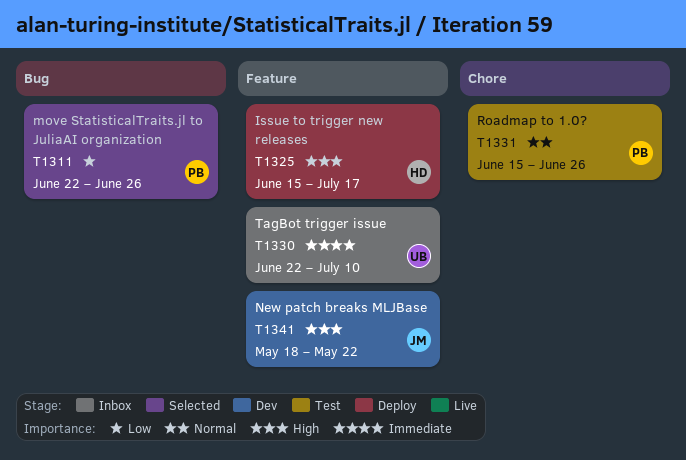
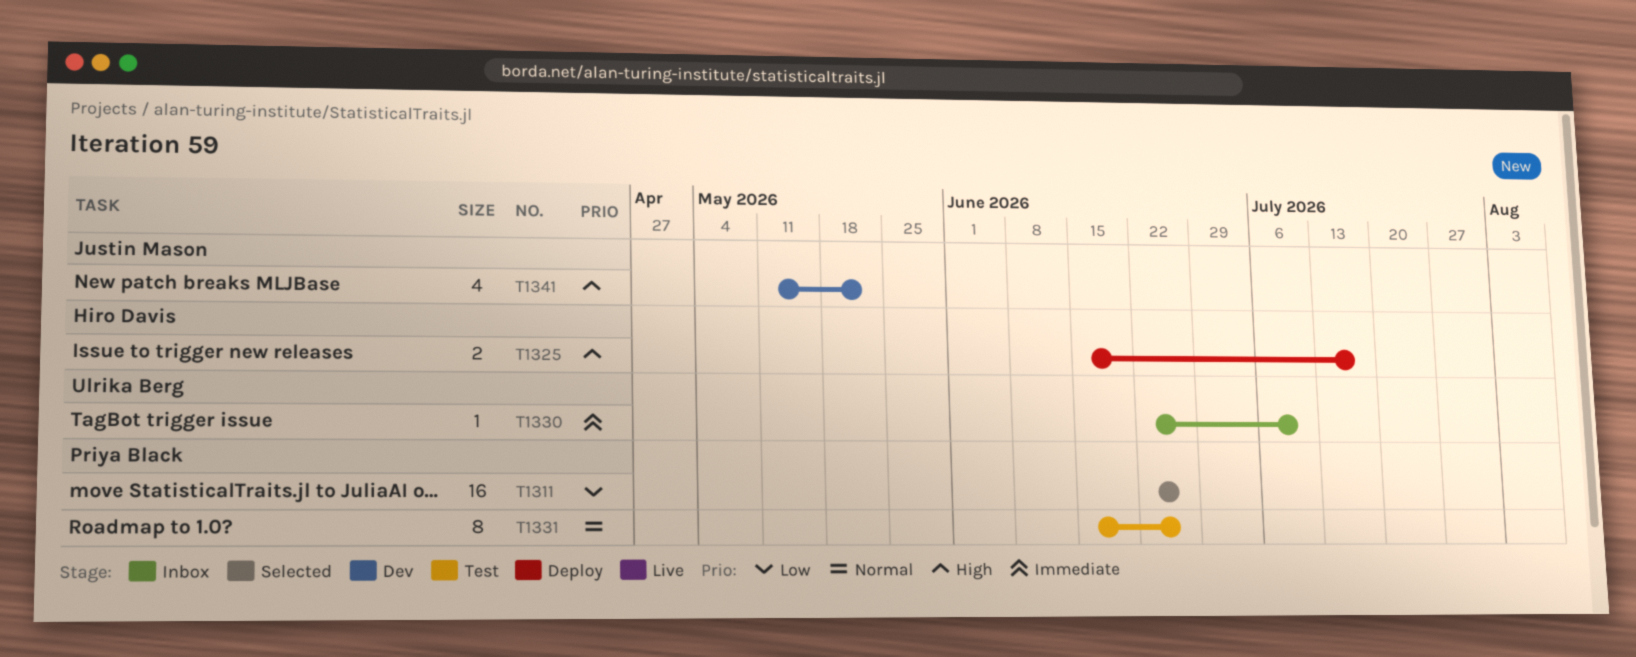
T1341, start: May 18 -> May 11

